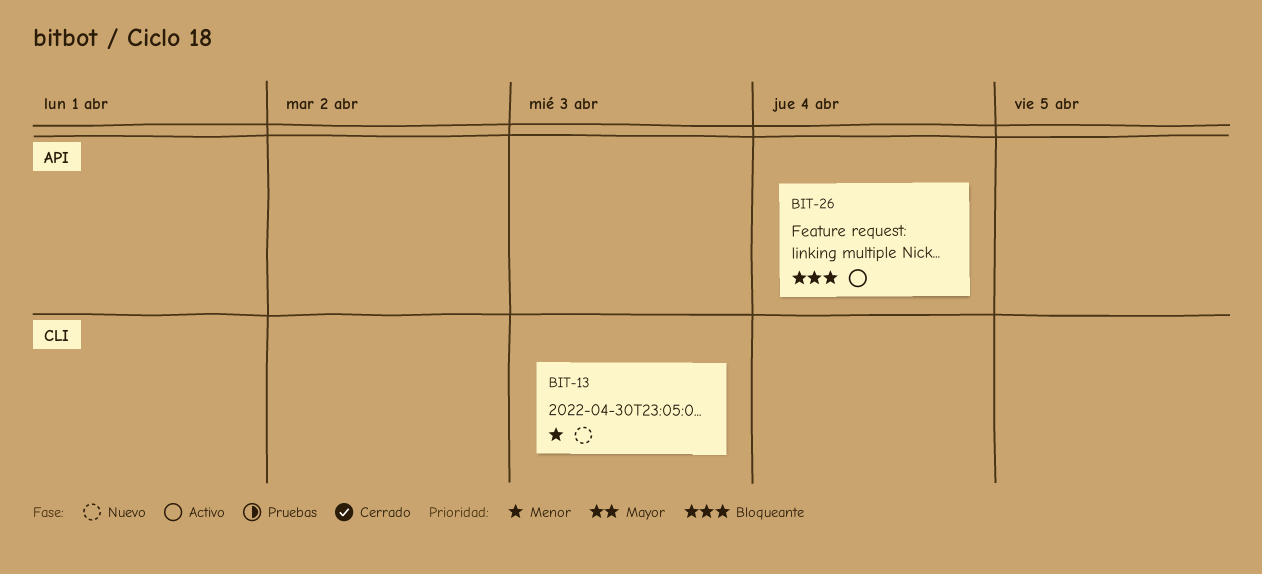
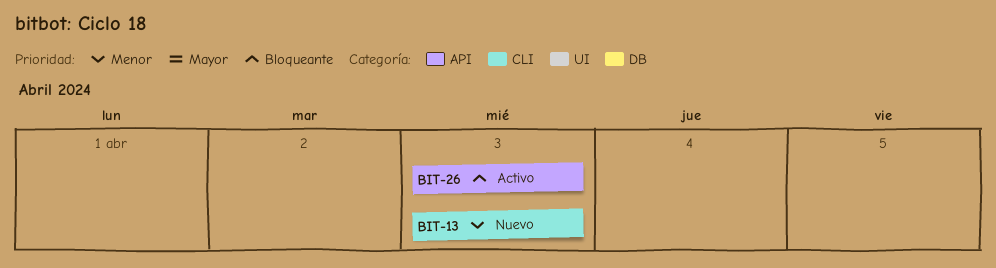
BIT-26, due: Apr 4 -> Apr 3

